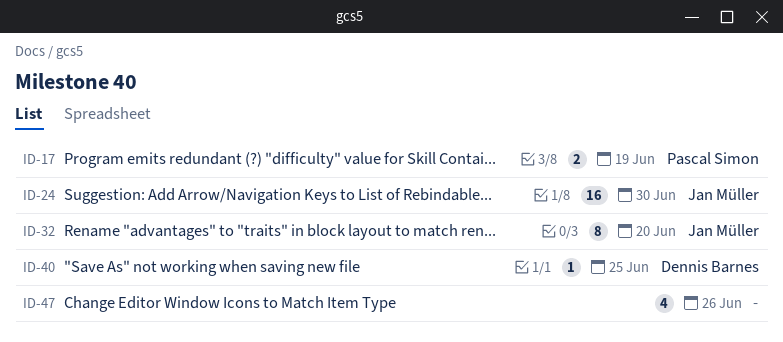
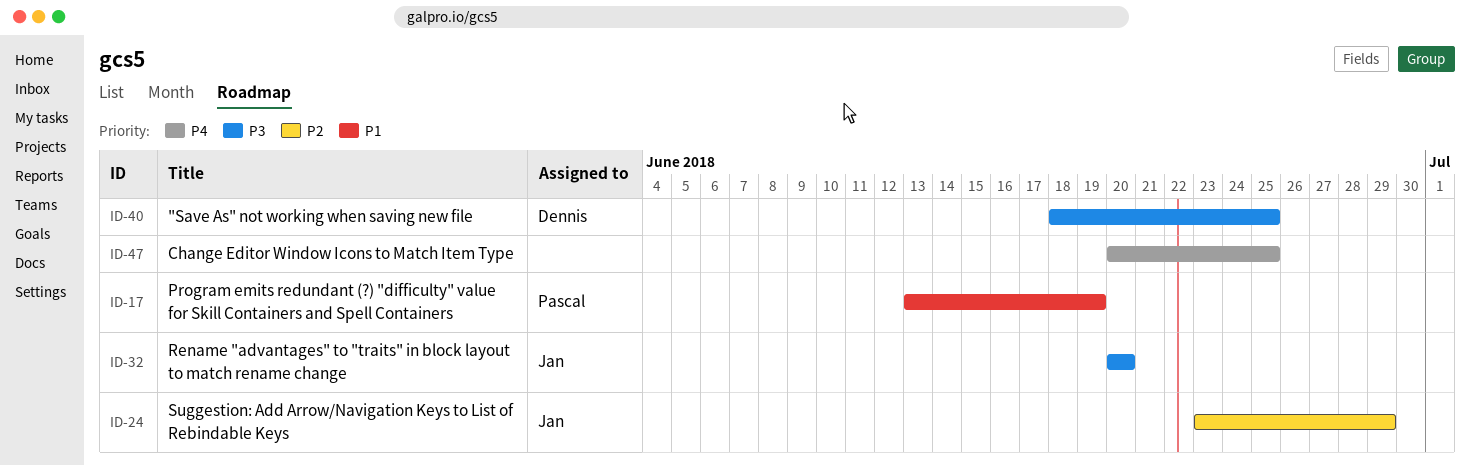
ID-24, due: Jun 30 -> Jun 29
ID-47, due: Jun 26 -> Jun 25

